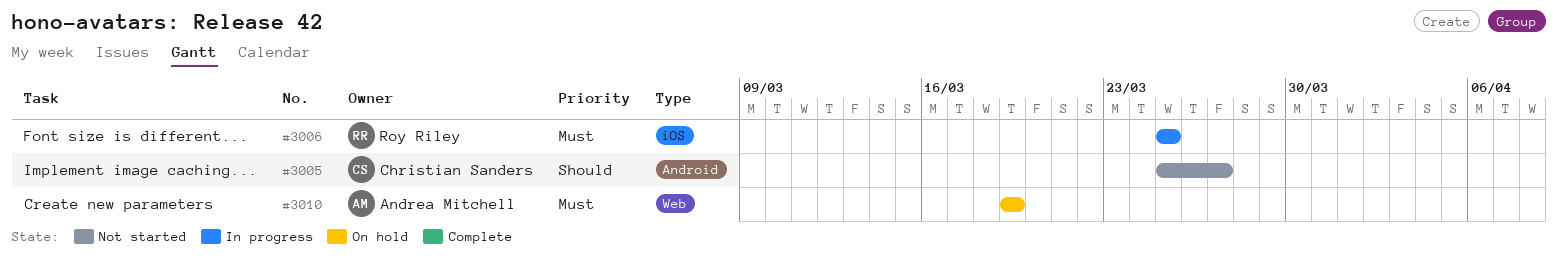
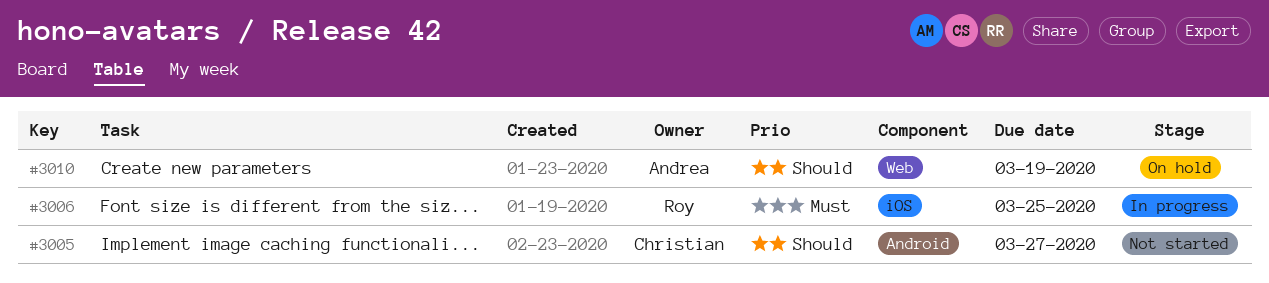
#3010, priority: Must -> Should

